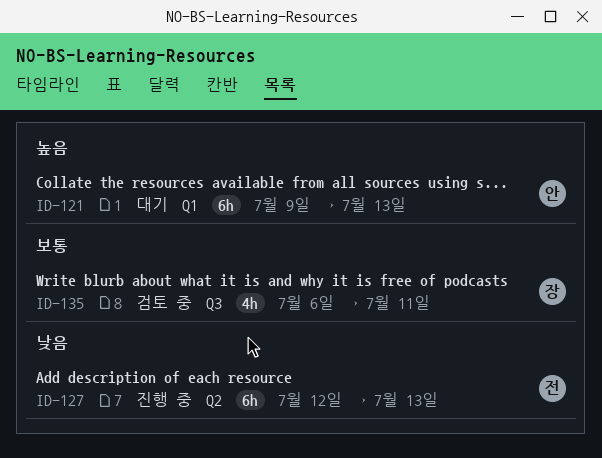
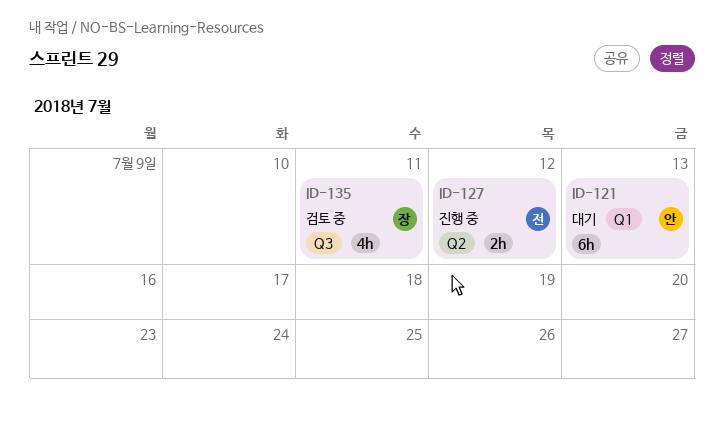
ID-127, estimate: 6h -> 2h
ID-127, due: Jul 13 -> Jul 12

